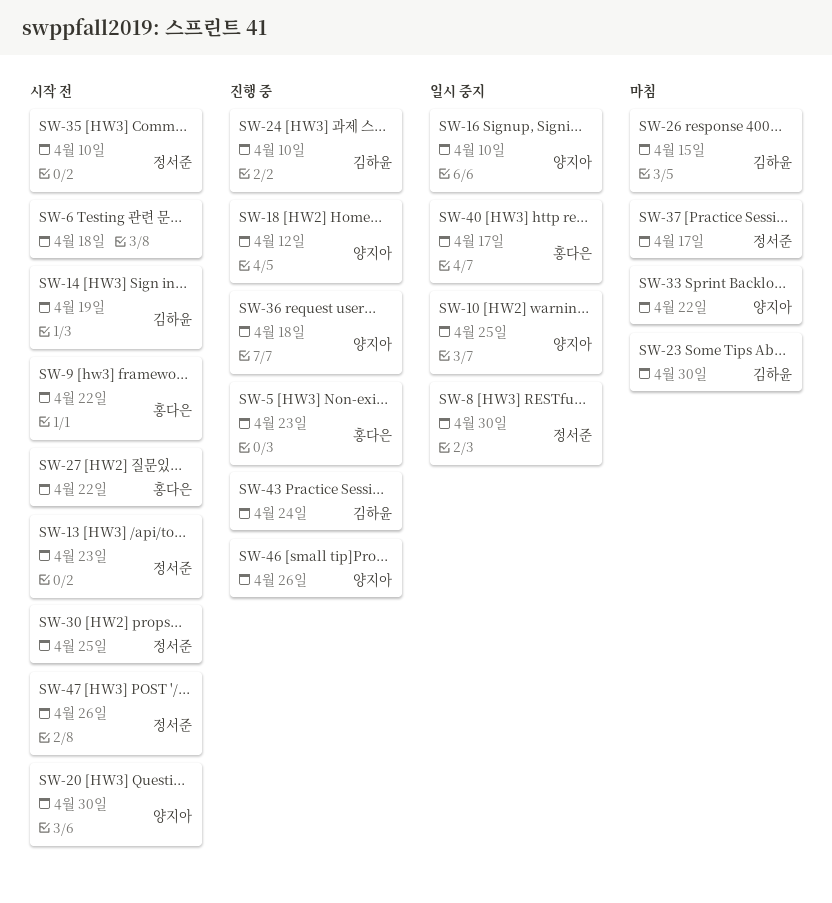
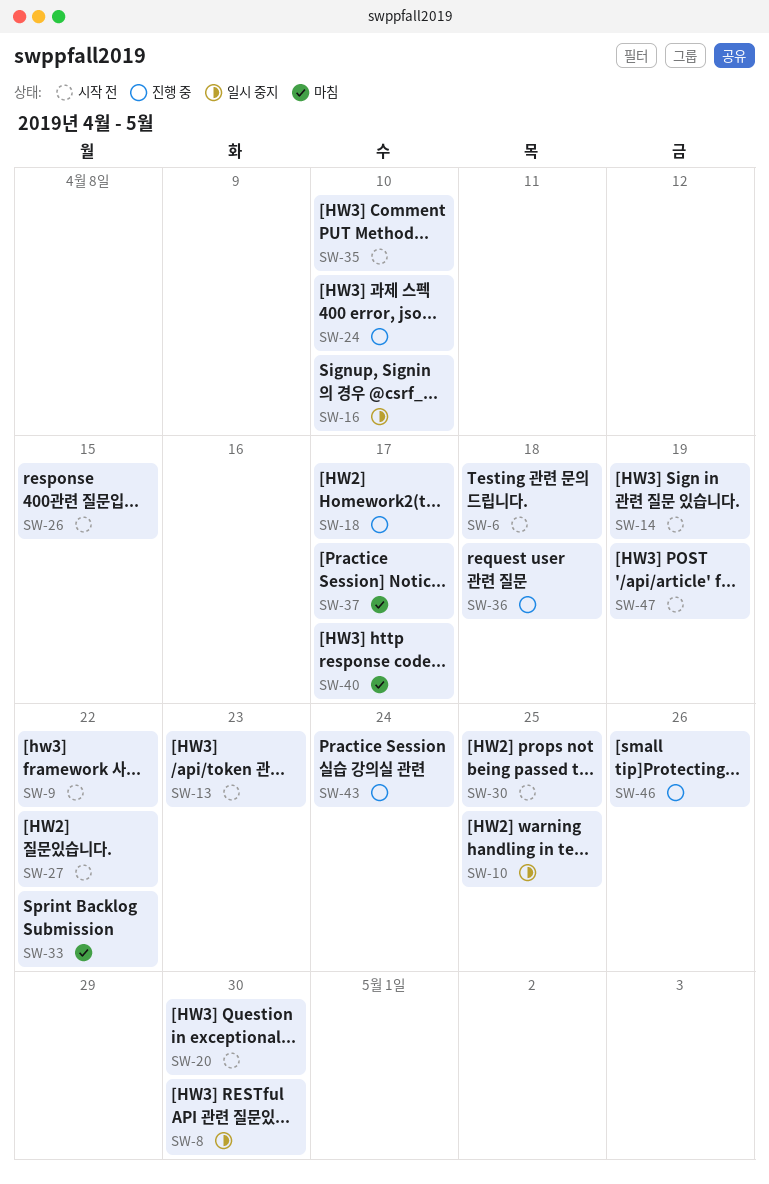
SW-5: present -> none
SW-18, due: Apr 12 -> Apr 17
SW-23: present -> none
SW-26, status: 마침 -> 시작 전
SW-40, status: 일시 중지 -> 마침
SW-47, due: Apr 26 -> Apr 19

